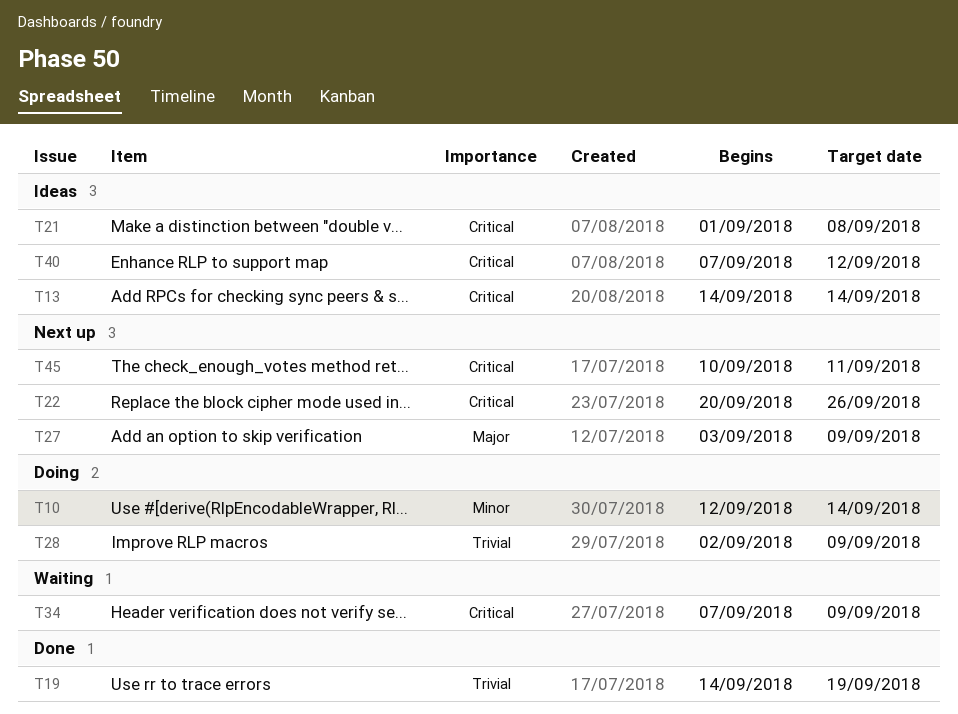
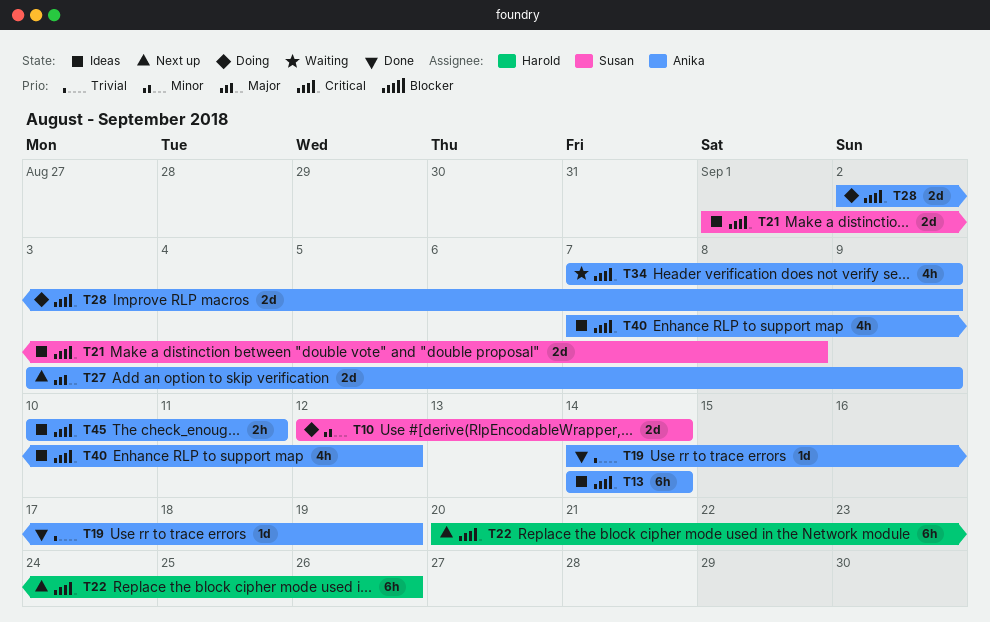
T28, priority: Trivial -> Critical
T45, status: Next up -> Ideas

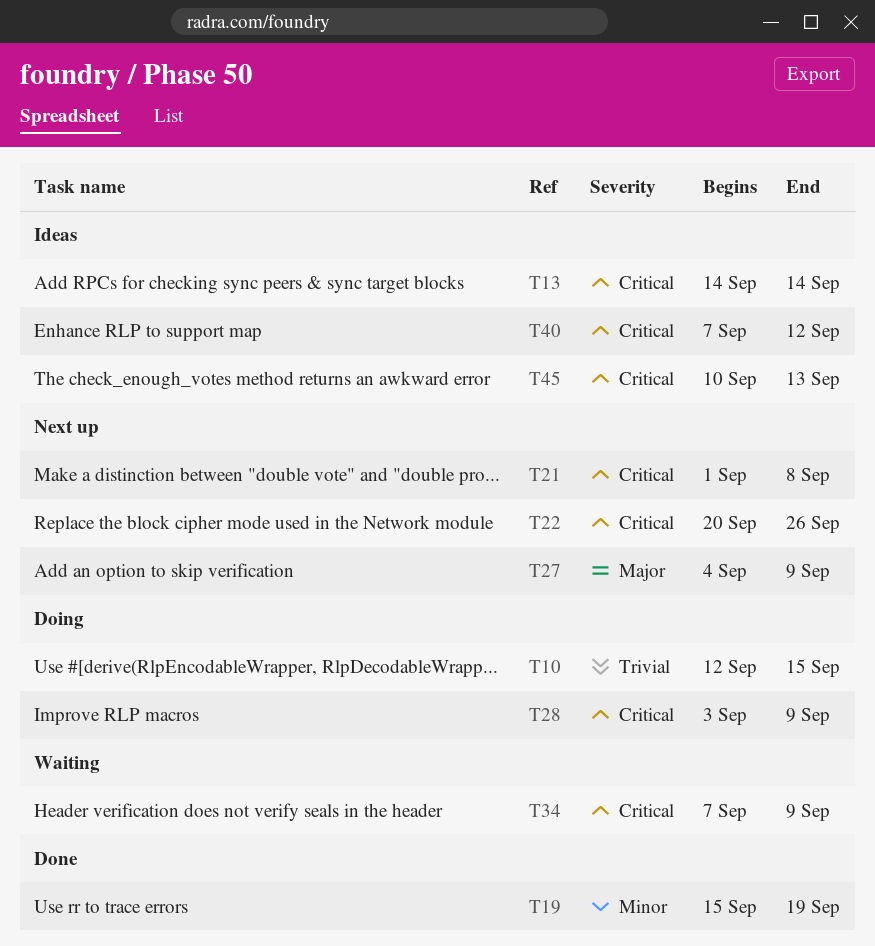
T10, priority: Minor -> Trivial
T10, due: Sep 14 -> Sep 15
T19, priority: Trivial -> Minor
T19, start: Sep 14 -> Sep 15
T21, status: Ideas -> Next up
T27, start: Sep 3 -> Sep 4
T28, start: Sep 2 -> Sep 3
T45, due: Sep 11 -> Sep 13

